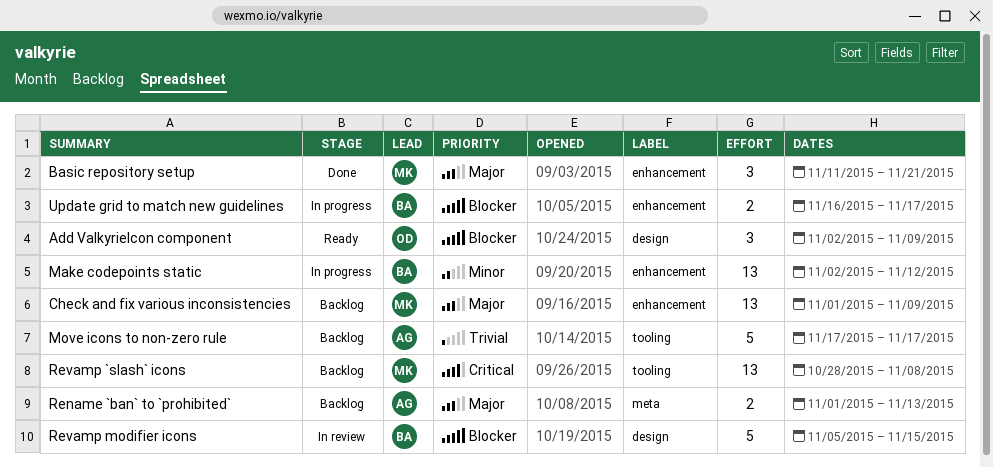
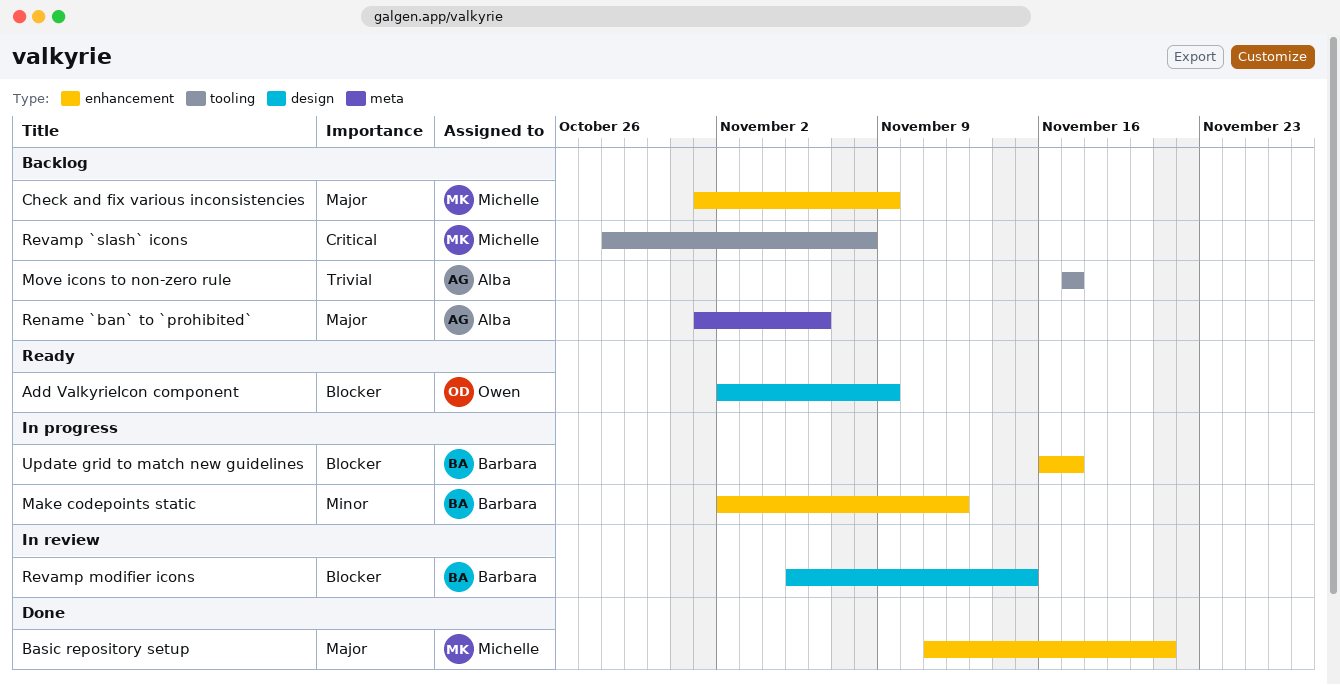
Rename `ban` to `prohibited`, due: Nov 13 -> Nov 6

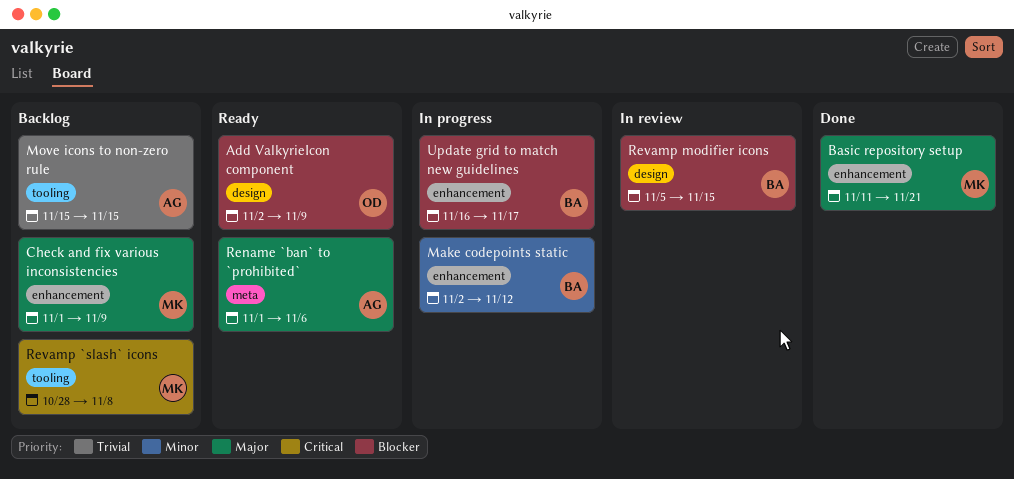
Move icons to non-zero rule, start: Nov 17 -> Nov 15
Move icons to non-zero rule, due: Nov 17 -> Nov 15
Rename `ban` to `prohibited`, status: Backlog -> Ready

